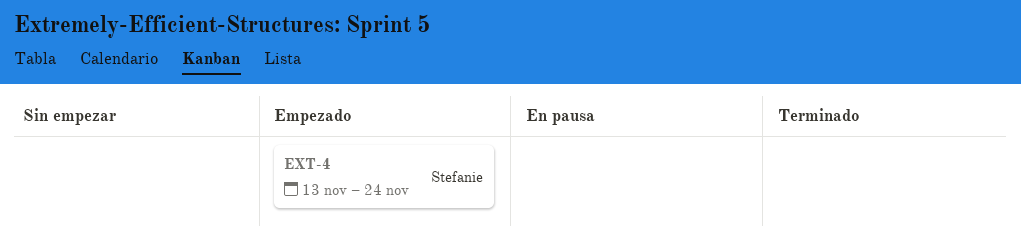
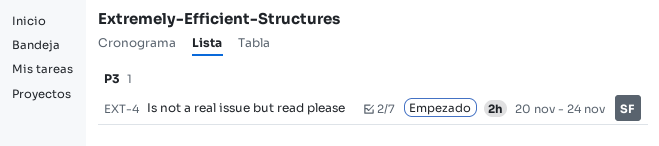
EXT-4, start: Nov 13 -> Nov 20

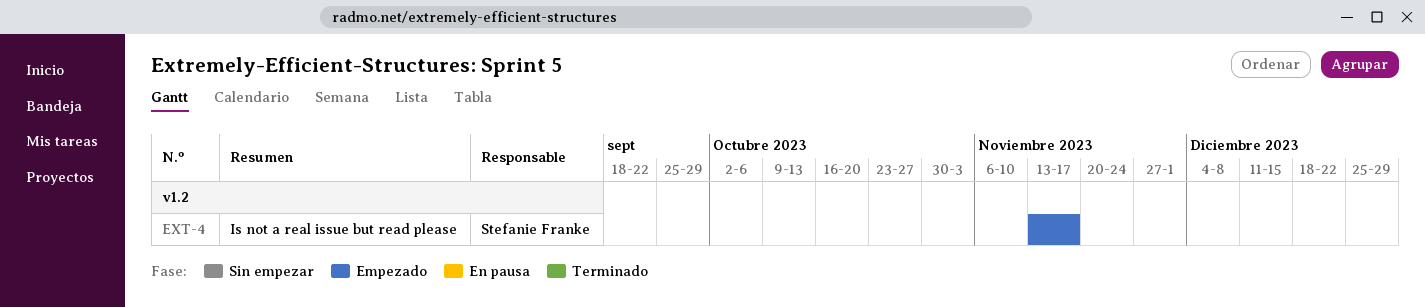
EXT-4, start: Nov 20 -> Nov 13
EXT-4, due: Nov 24 -> Nov 17

